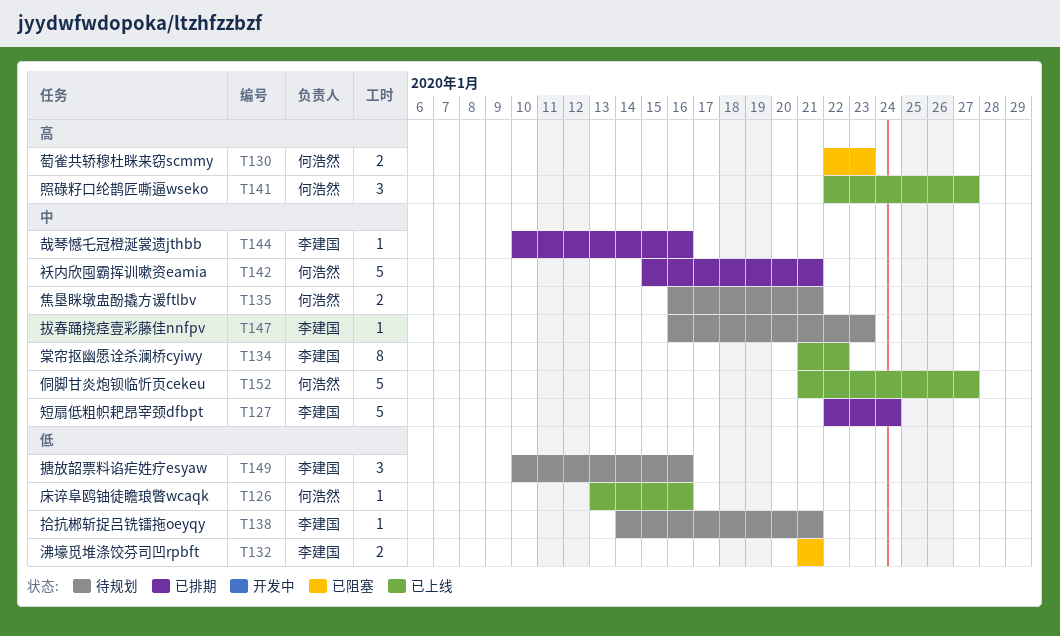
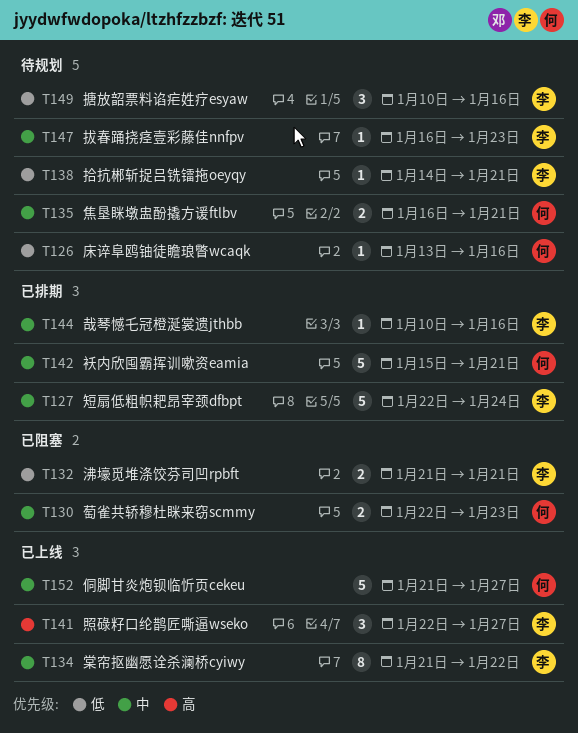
T126, status: 已上线 -> 待规划
T130, priority: 高 -> 中
T141, owner: 何浩然 -> 李建国

